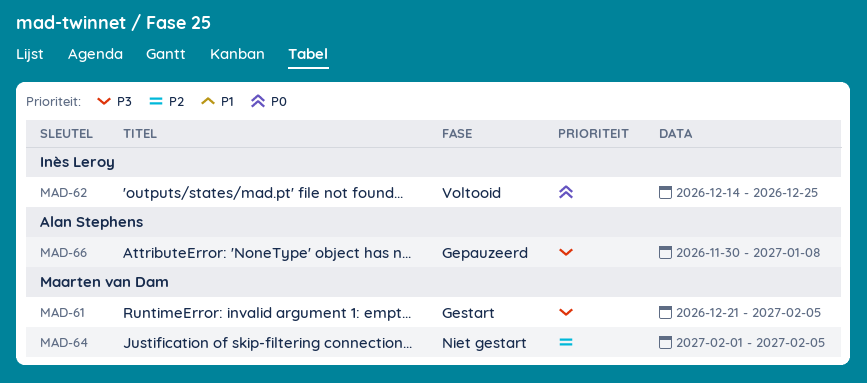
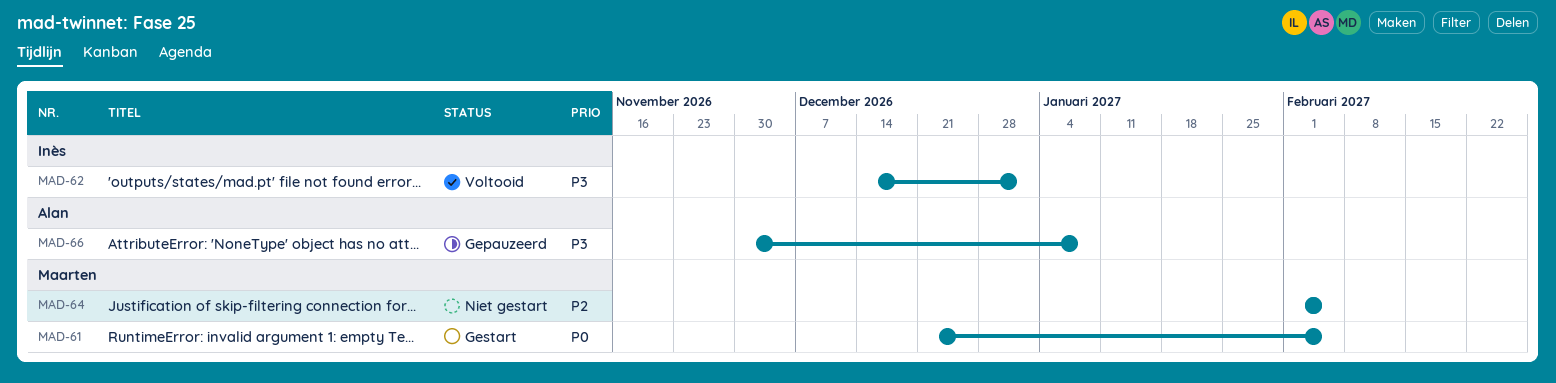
MAD-61, priority: P3 -> P0
MAD-62, priority: P0 -> P3
MAD-62, due: Dec 25 -> Jan 1

